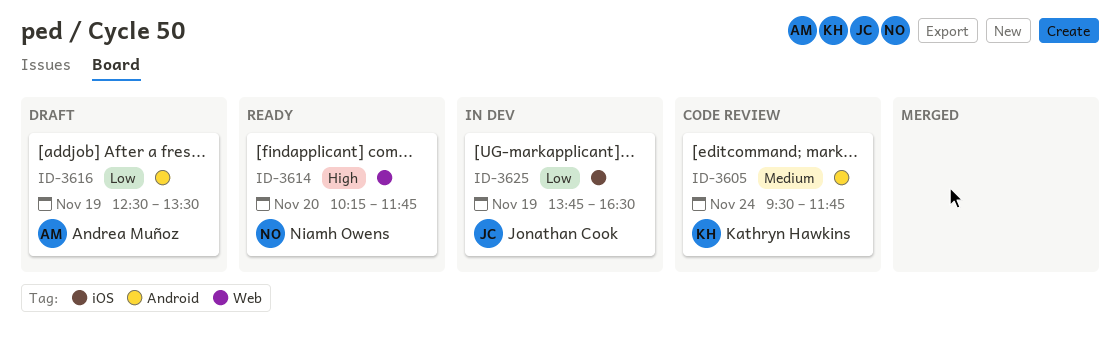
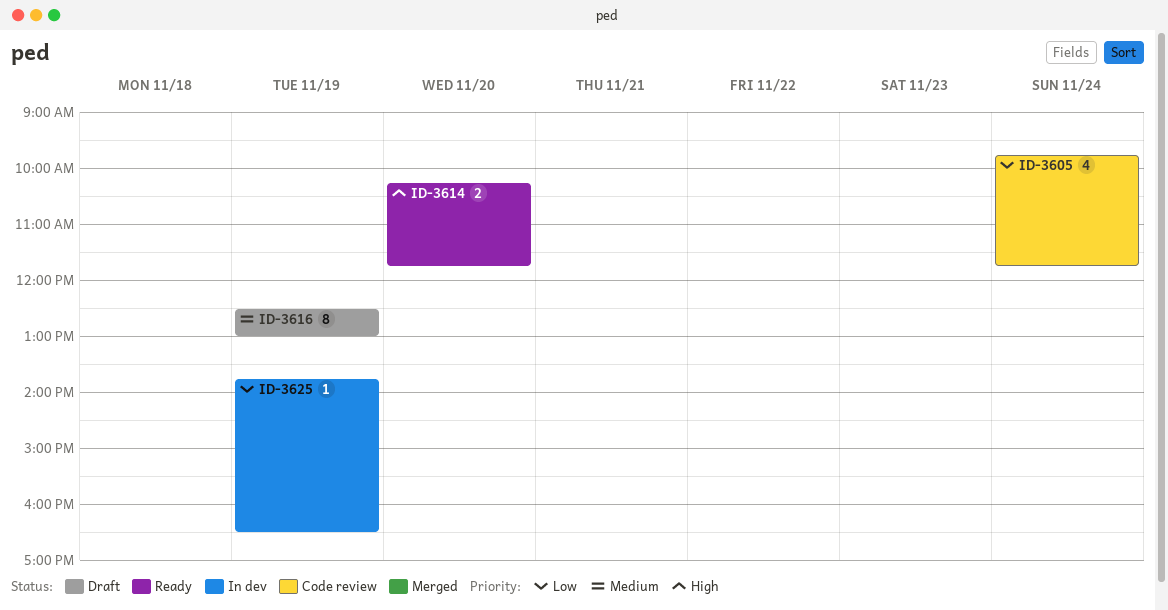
ID-3605, priority: Medium -> Low
ID-3605, begins: 09:30 -> 09:45
ID-3616, priority: Low -> Medium
ID-3616, ends: 13:30 -> 13:00

